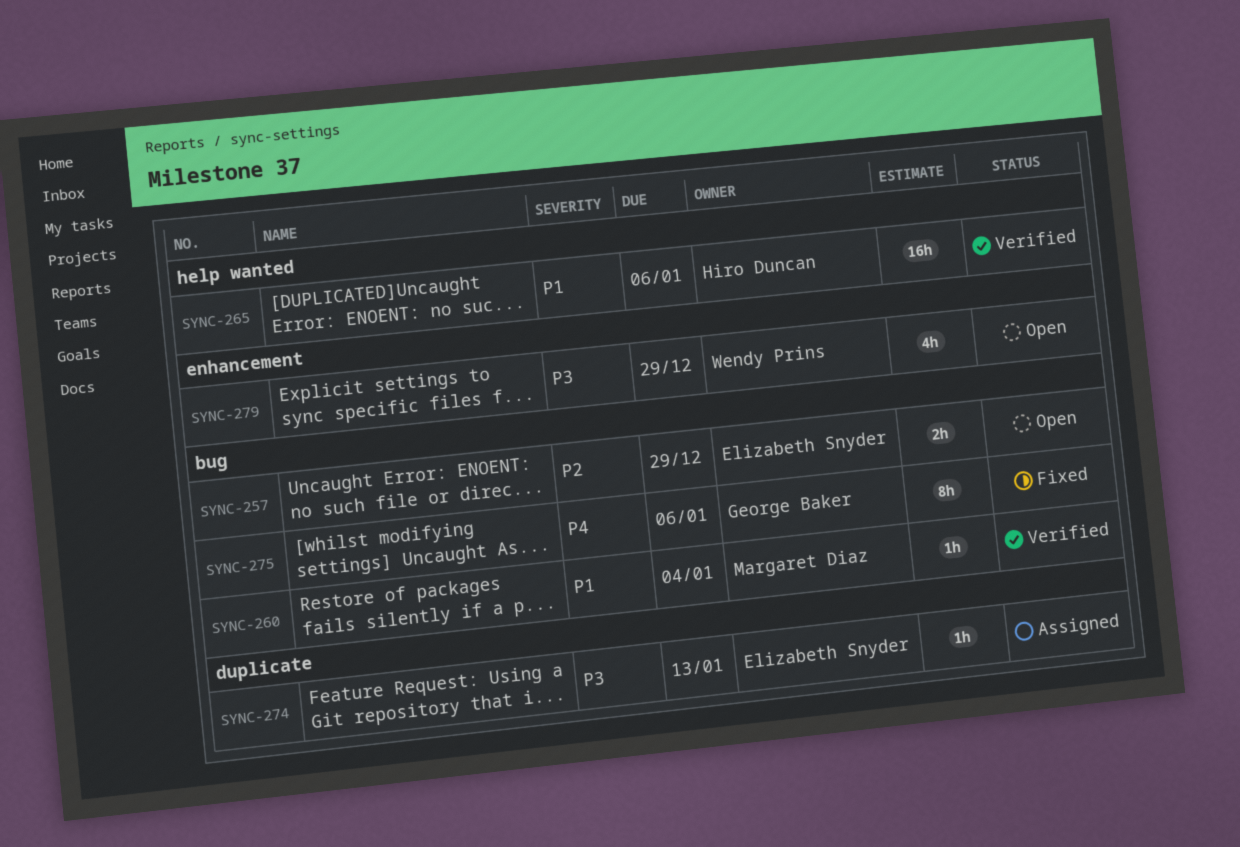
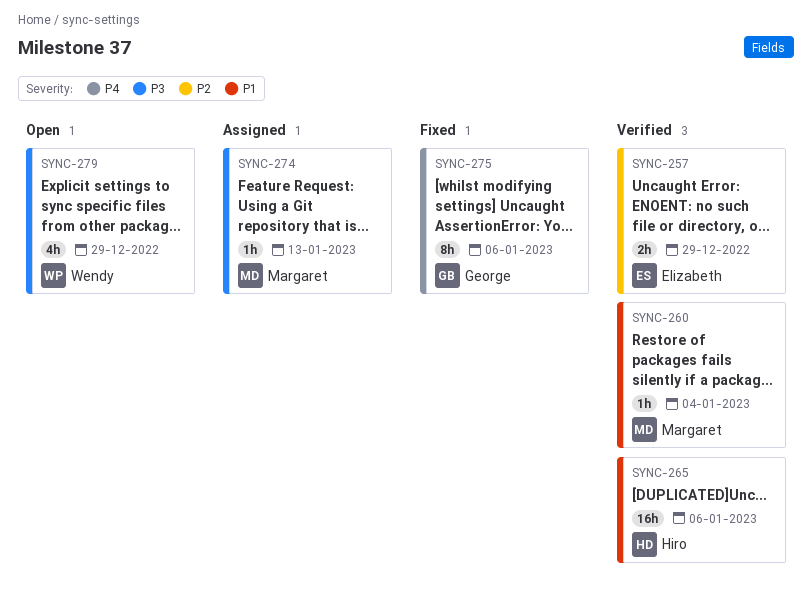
SYNC-257, status: Open -> Verified
SYNC-274, owner: Elizabeth Snyder -> Margaret Diaz

